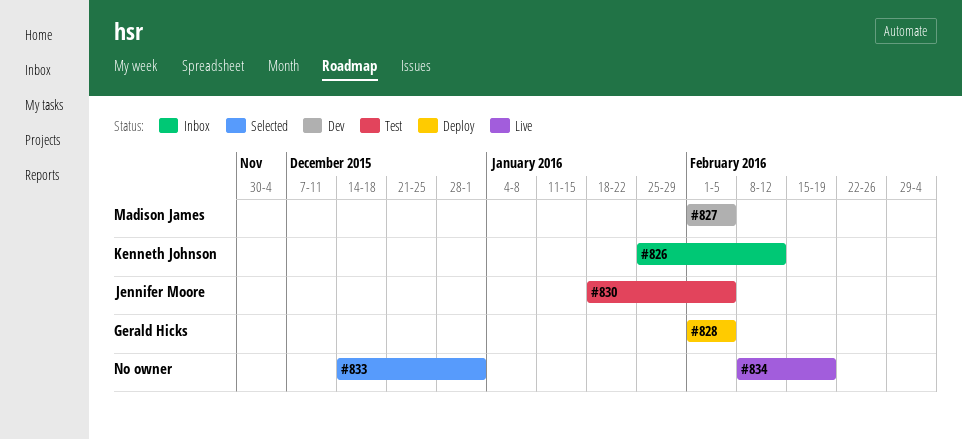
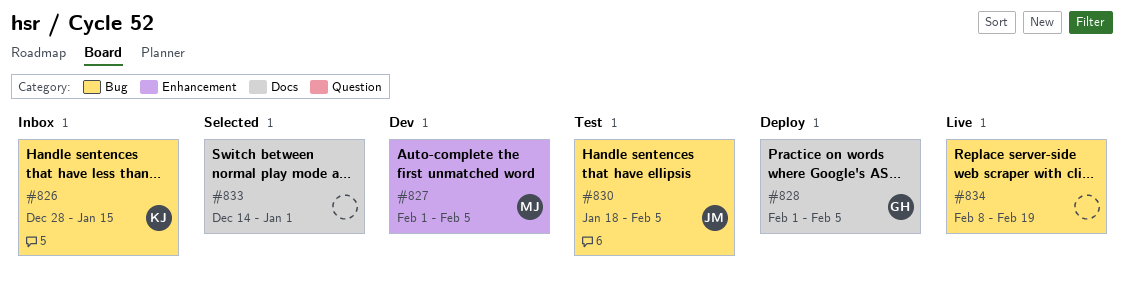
#826, start: Jan 25 -> Dec 28
#826, due: Feb 12 -> Jan 15

